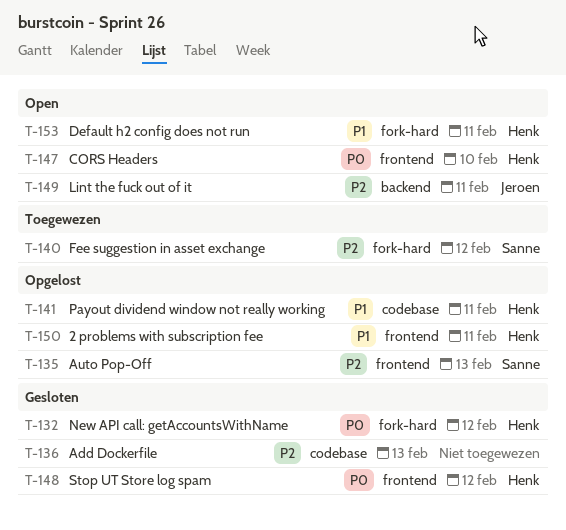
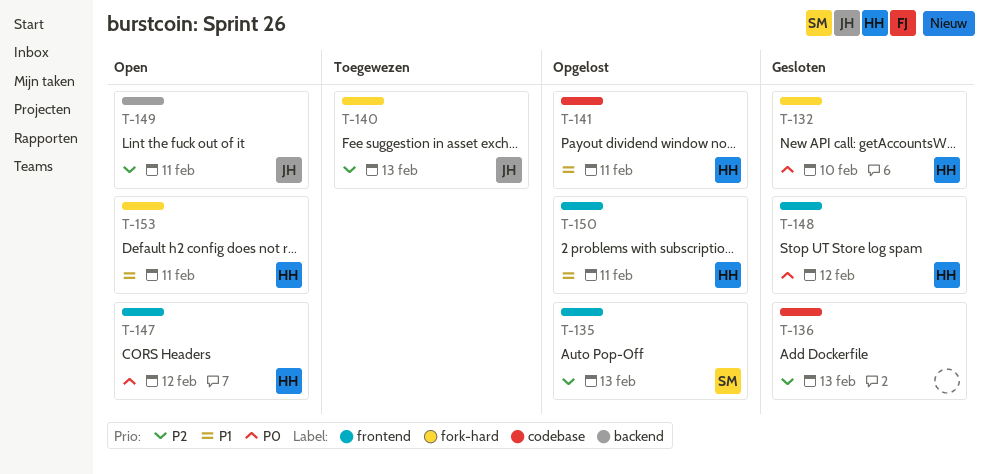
T-132, due: Feb 12 -> Feb 10
T-140, owner: Sanne -> Jeroen
T-140, due: Feb 12 -> Feb 13
T-147, due: Feb 10 -> Feb 12

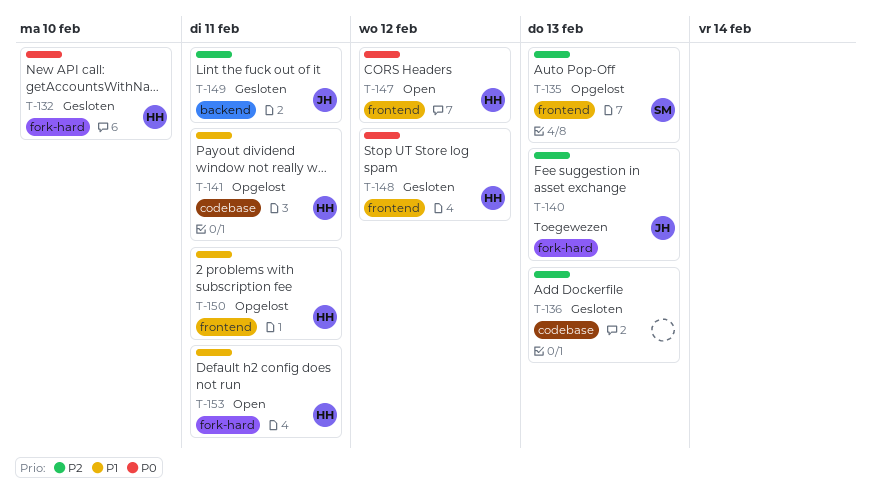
T-149, status: Open -> Gesloten

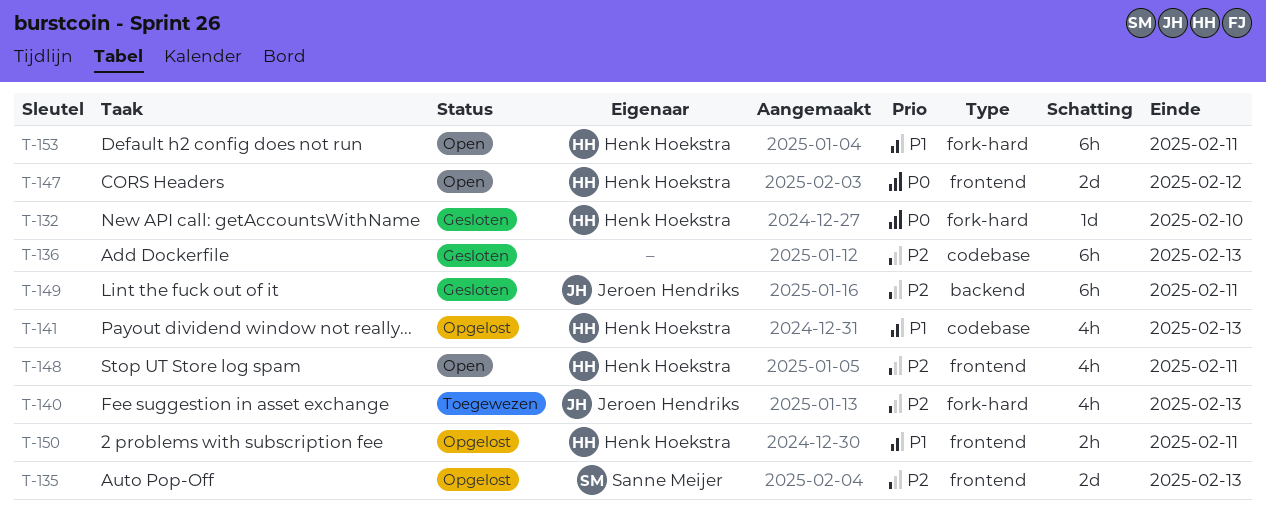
T-141, due: Feb 11 -> Feb 13
T-148, status: Gesloten -> Open
T-148, priority: P0 -> P2
T-148, due: Feb 12 -> Feb 11

